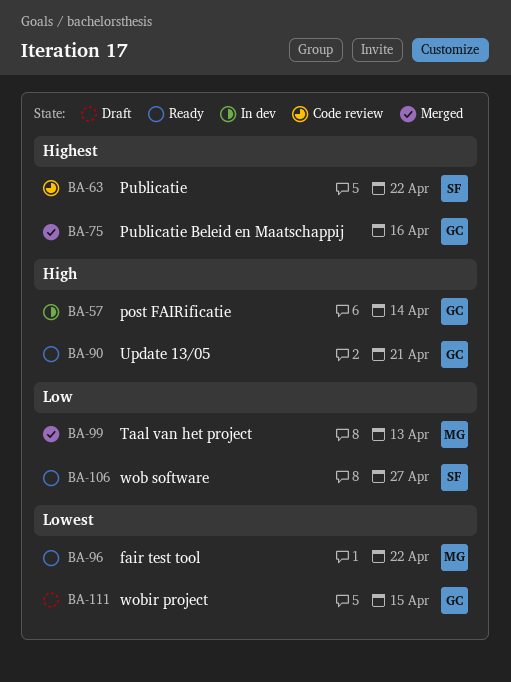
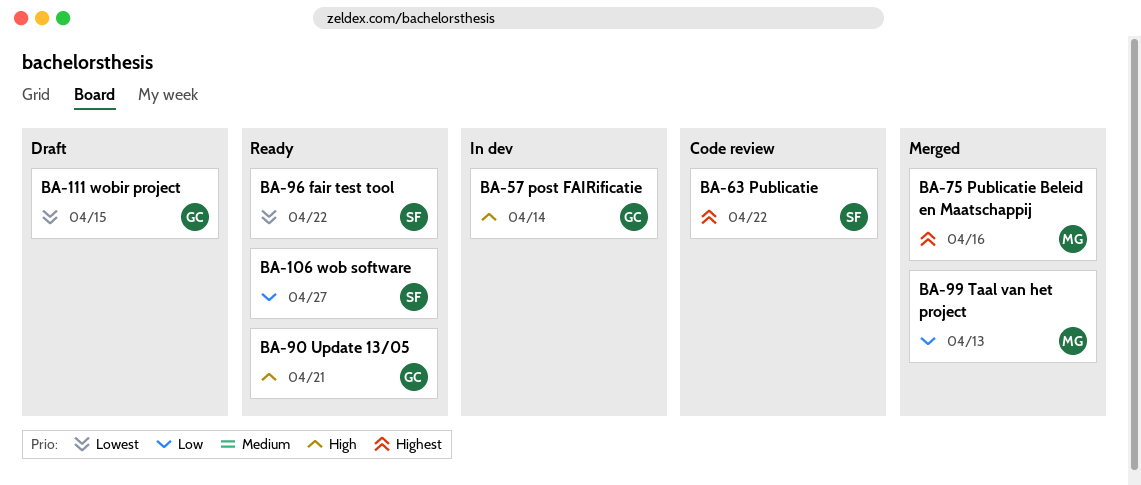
BA-75, owner: GC -> MG
BA-96, owner: MG -> SF

